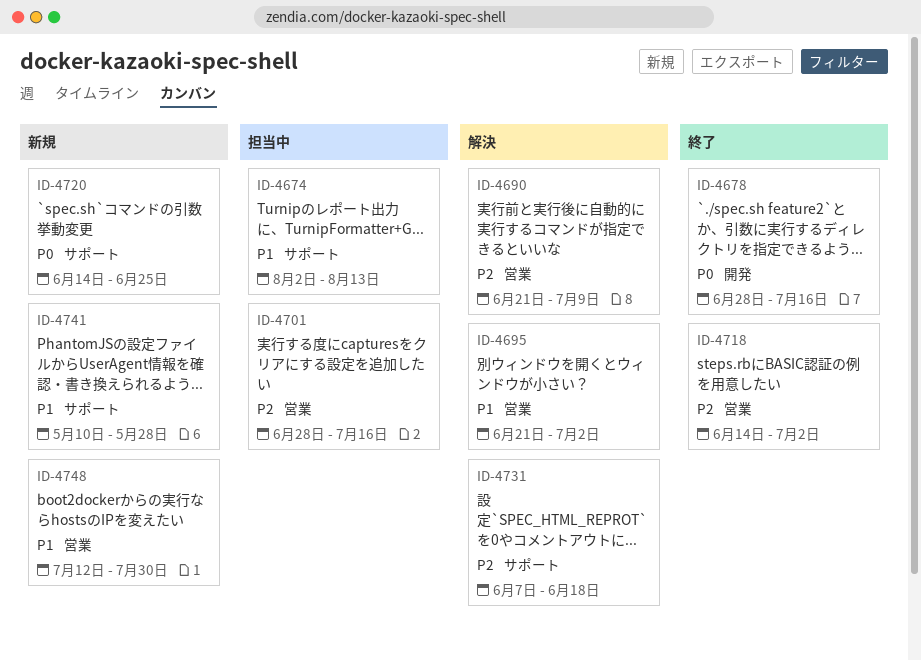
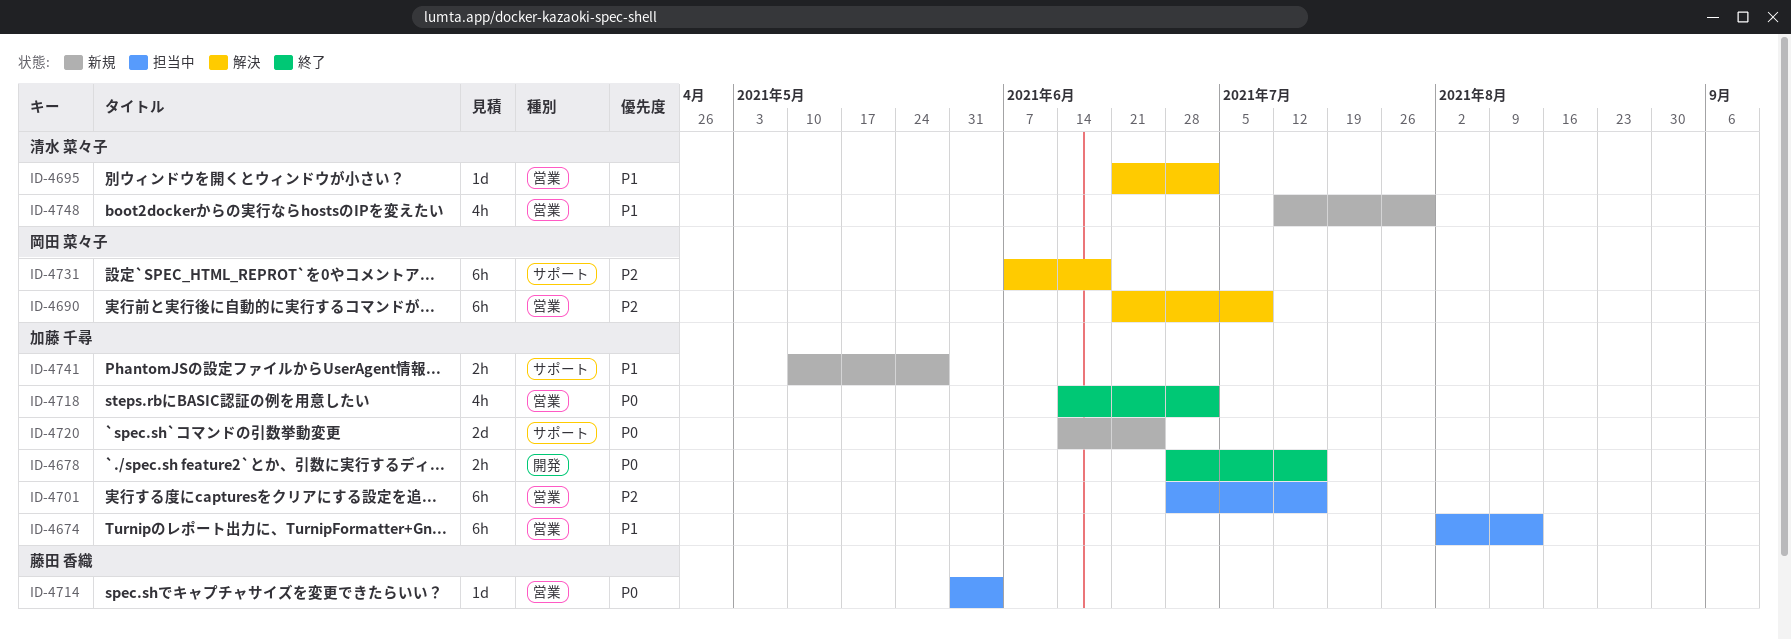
ID-4674, label: サポート -> 営業
ID-4714: none -> present
ID-4718, priority: P2 -> P0

